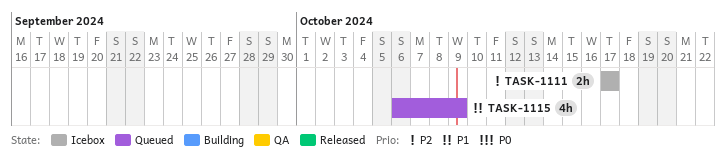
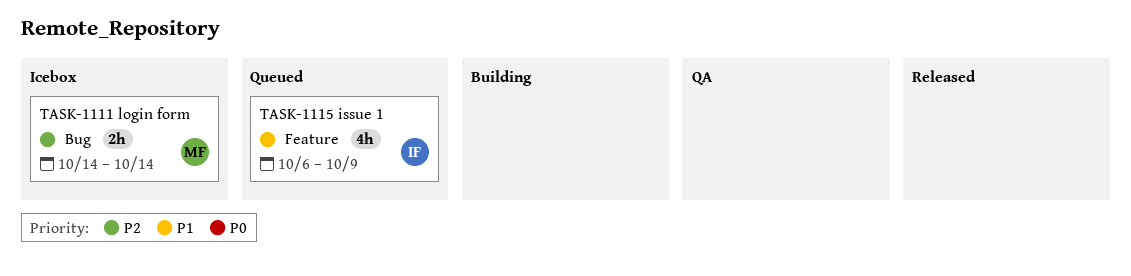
TASK-1111, start: Oct 17 -> Oct 14
TASK-1111, due: Oct 17 -> Oct 14

